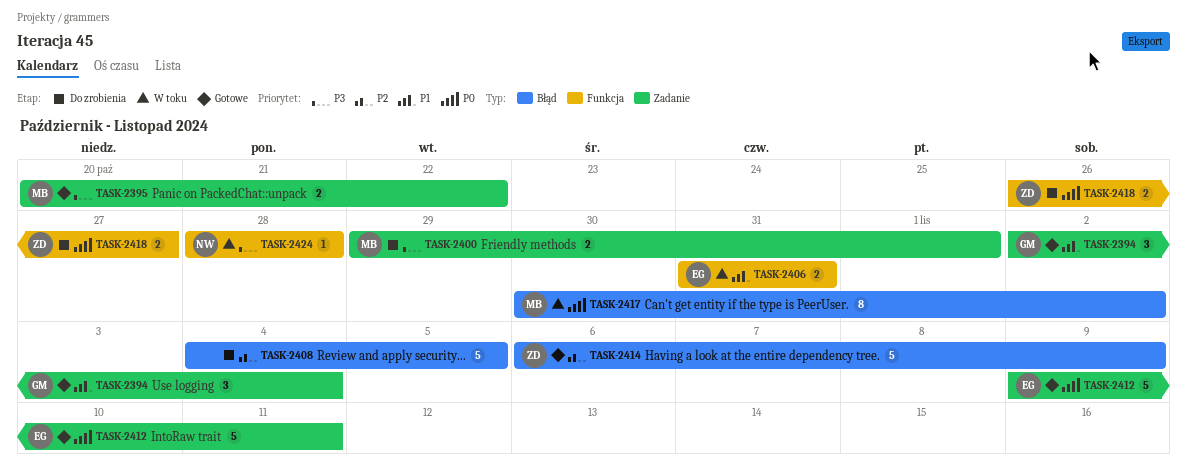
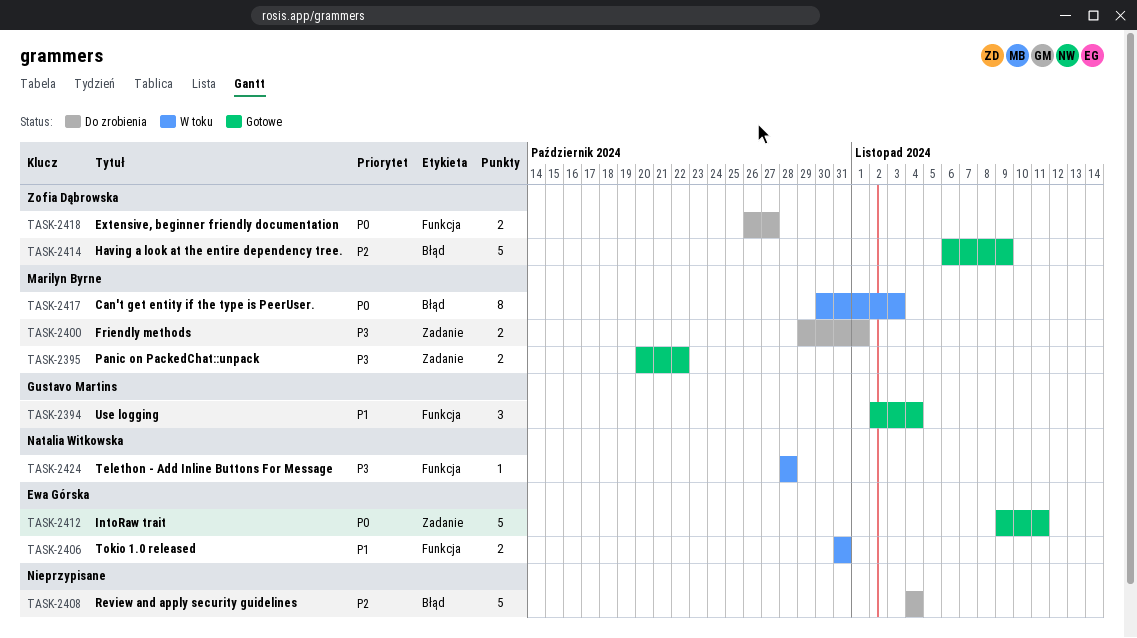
TASK-2394, label: Zadanie -> Funkcja
TASK-2408, due: Nov 5 -> Nov 4
TASK-2417, due: Nov 2 -> Nov 3

